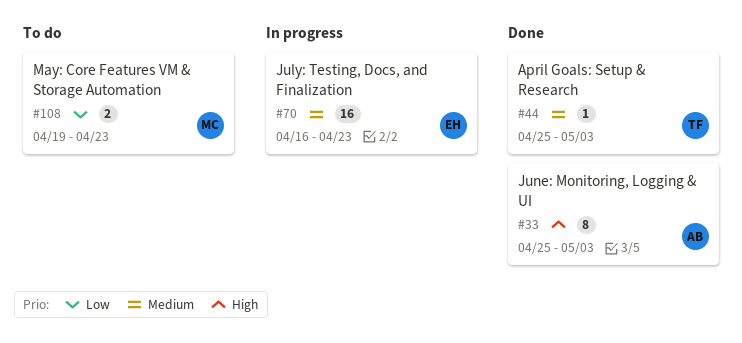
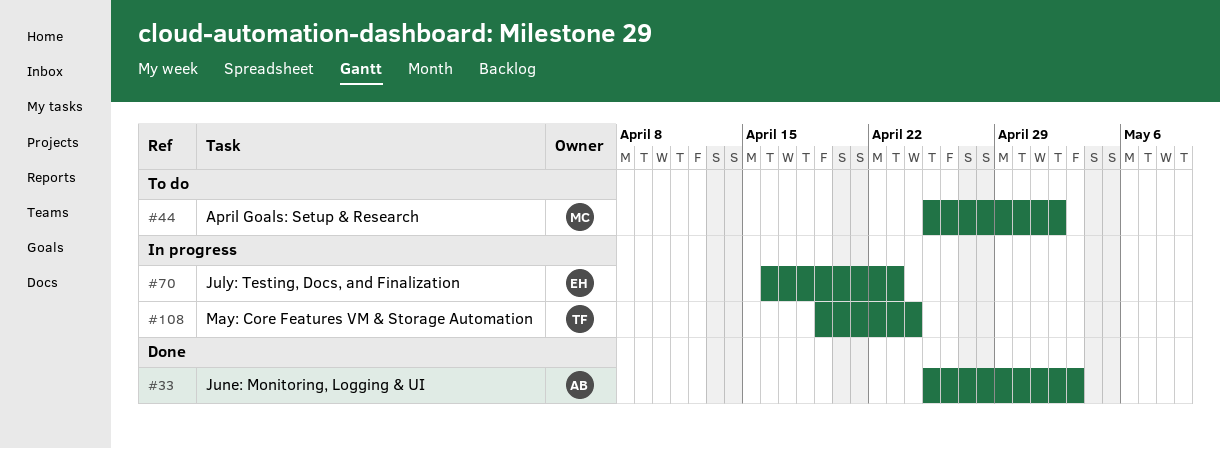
#44, status: Done -> To do
#44, owner: TF -> MC
#44, due: May 3 -> May 2
#108, status: To do -> In progress
#108, owner: MC -> TF
#108, due: Apr 23 -> Apr 24

